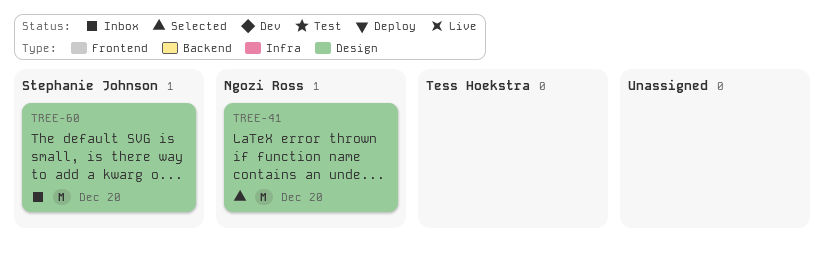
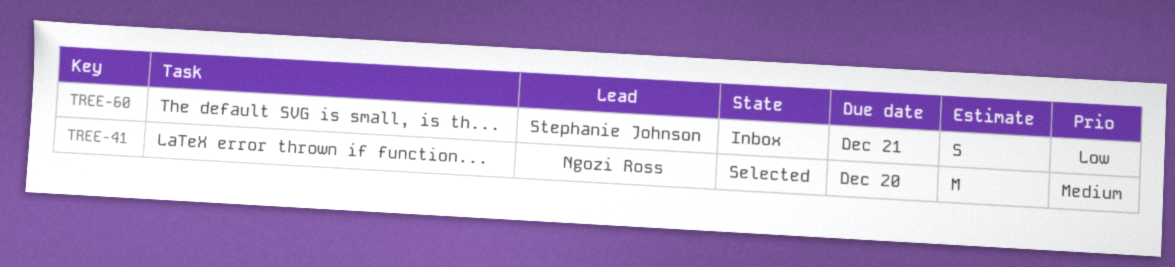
TREE-60, estimate: M -> S
TREE-60, due: Dec 20 -> Dec 21

